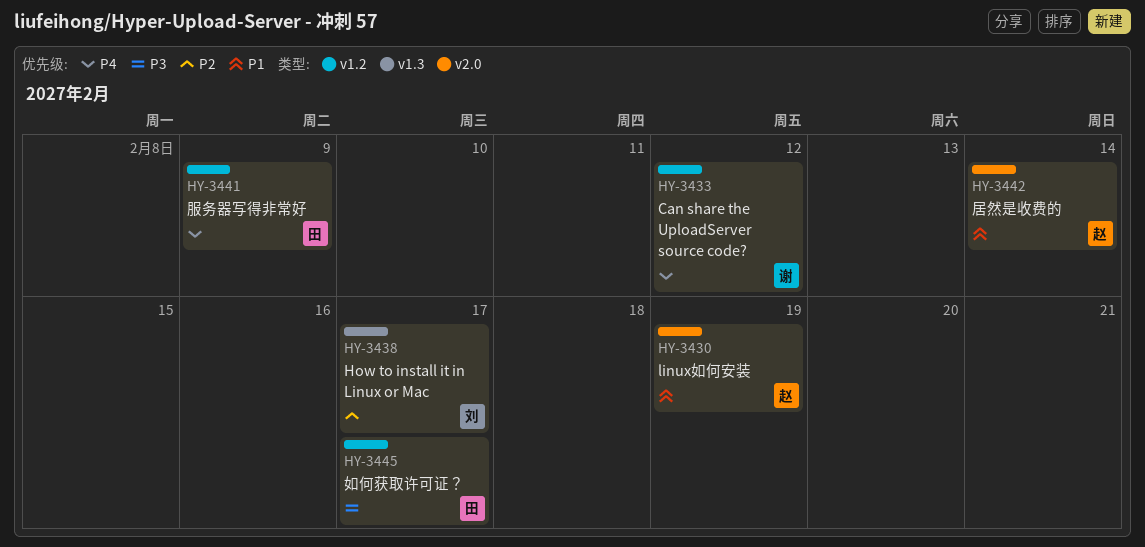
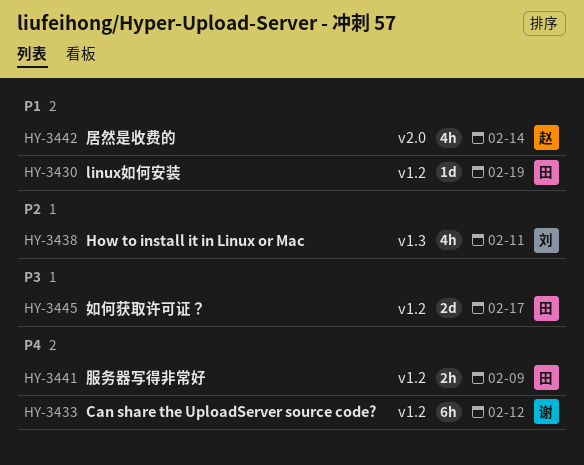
HY-3430, owner: 赵 -> 田
HY-3430, label: v2.0 -> v1.2
HY-3438, due: Feb 17 -> Feb 11

